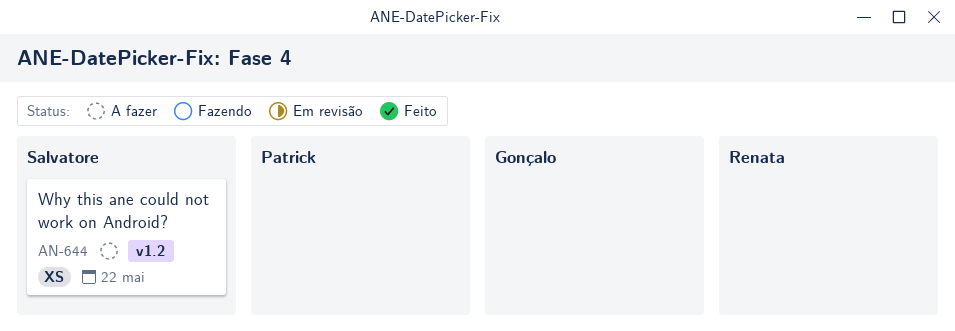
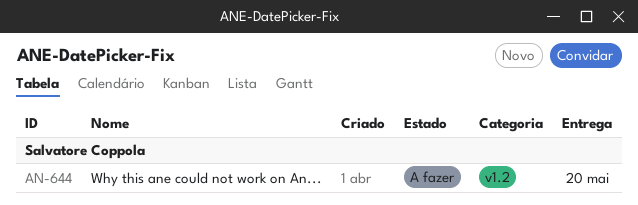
AN-644, due: May 22 -> May 20

